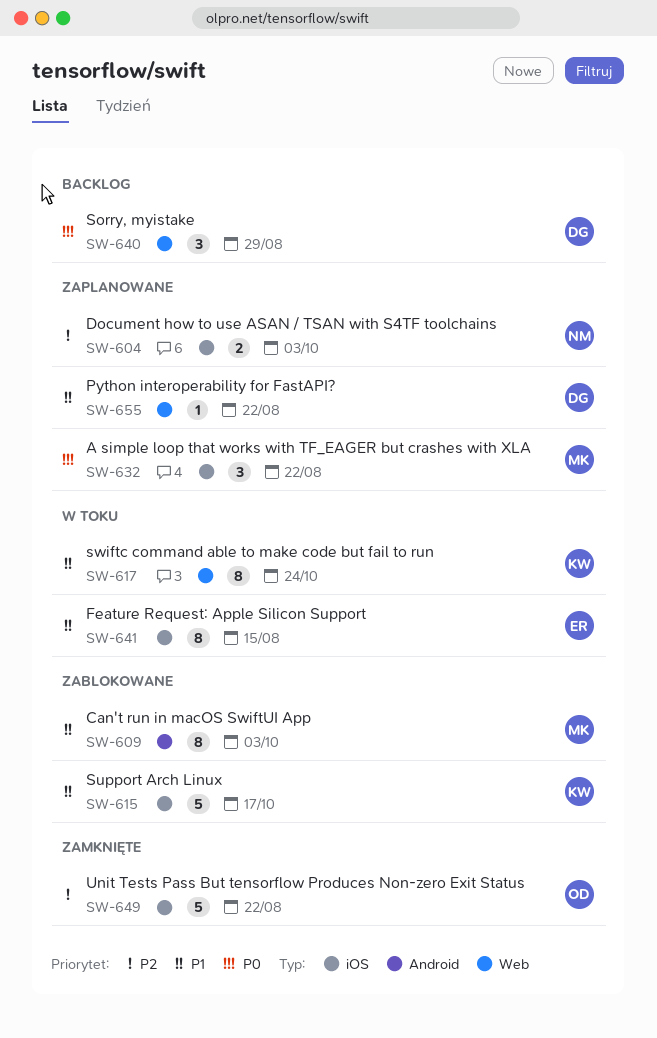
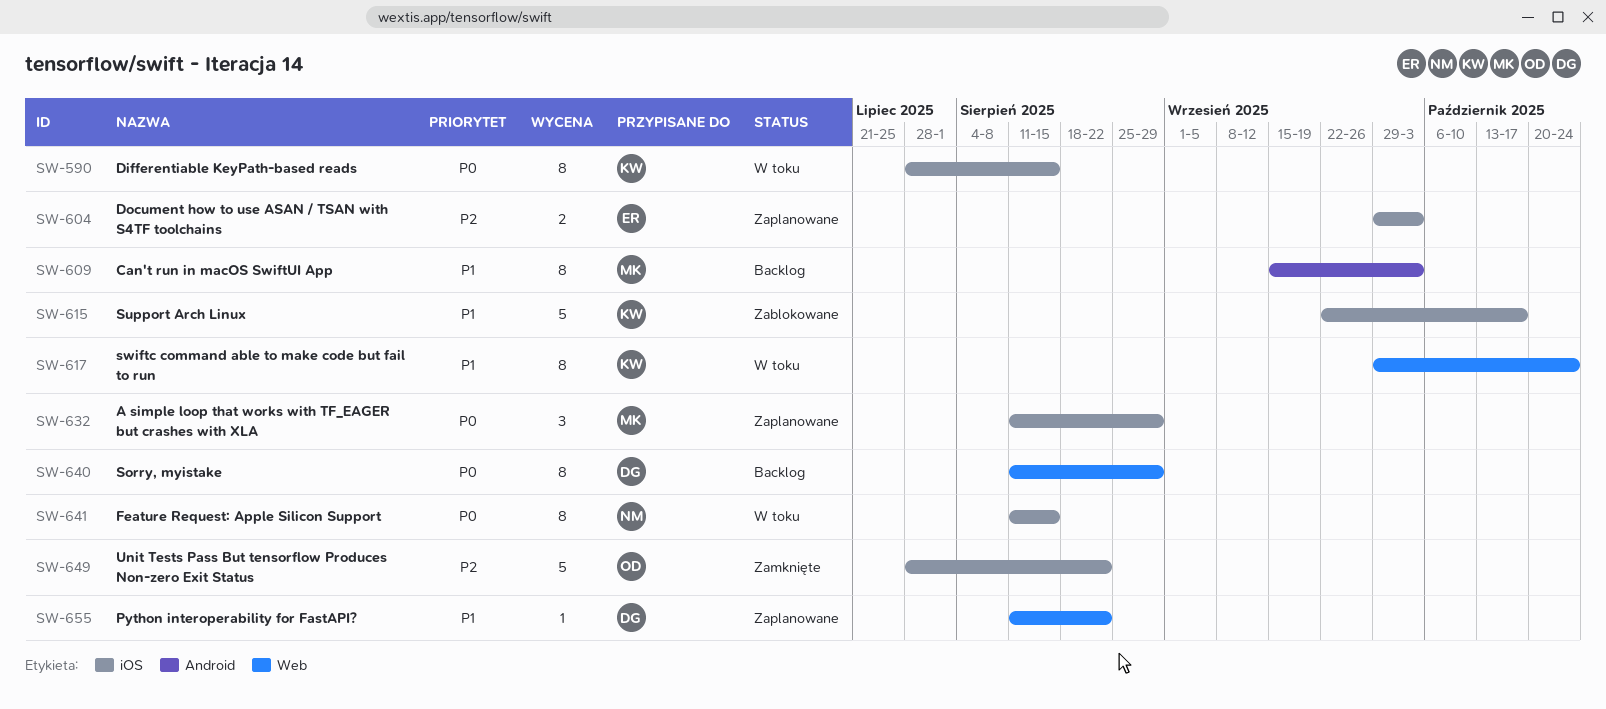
SW-590: none -> present
SW-604, owner: NM -> ER
SW-609, status: Zablokowane -> Backlog
SW-632, due: Aug 22 -> Aug 29
SW-640, estimate: 3 -> 8
SW-641, owner: ER -> NM
SW-641, priority: P1 -> P0

